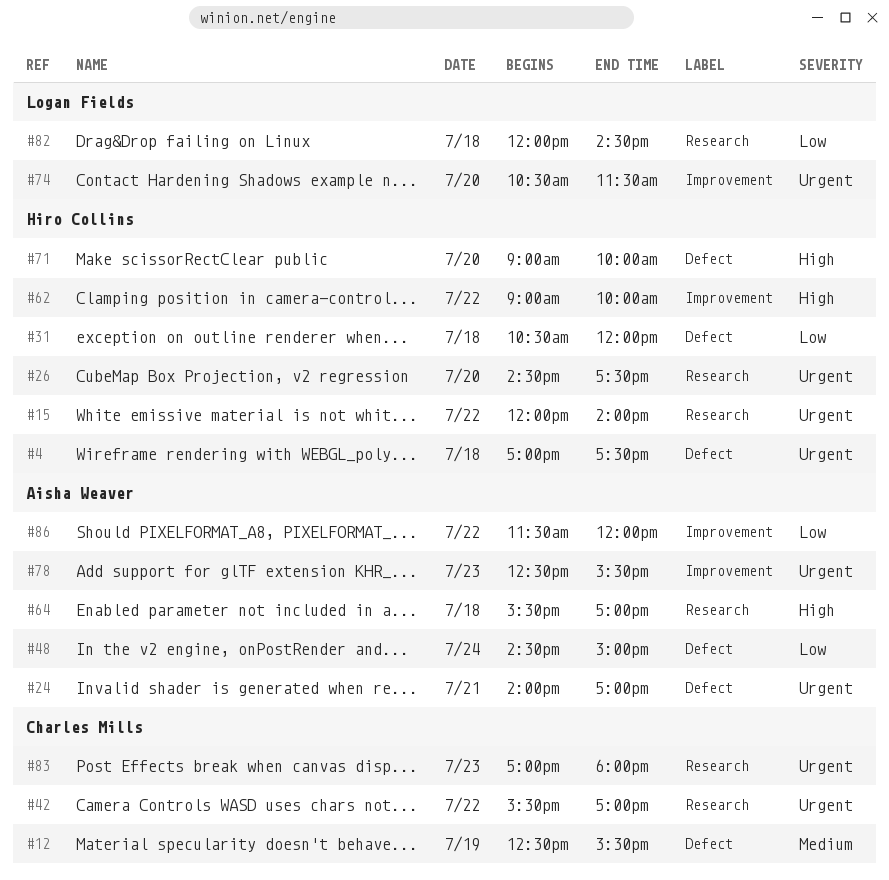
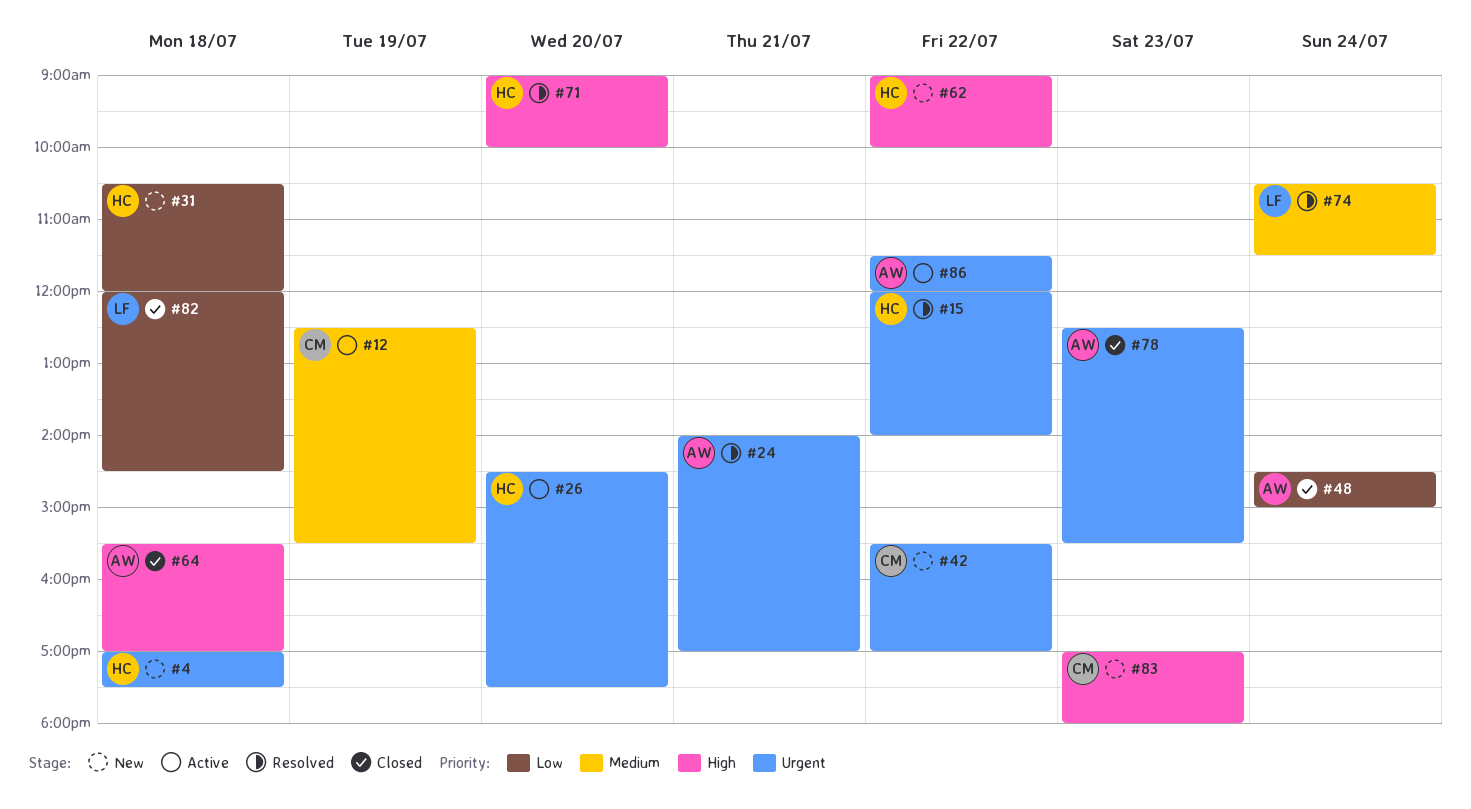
#74, priority: Urgent -> Medium
#74, day: Jul 20 -> Jul 24
#83, priority: Urgent -> High
#86, priority: Low -> Urgent

